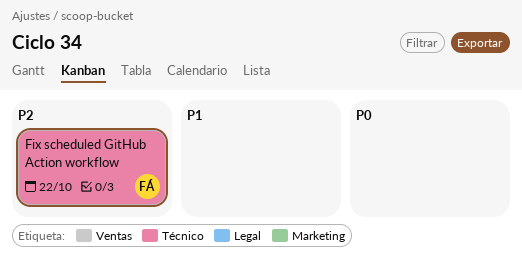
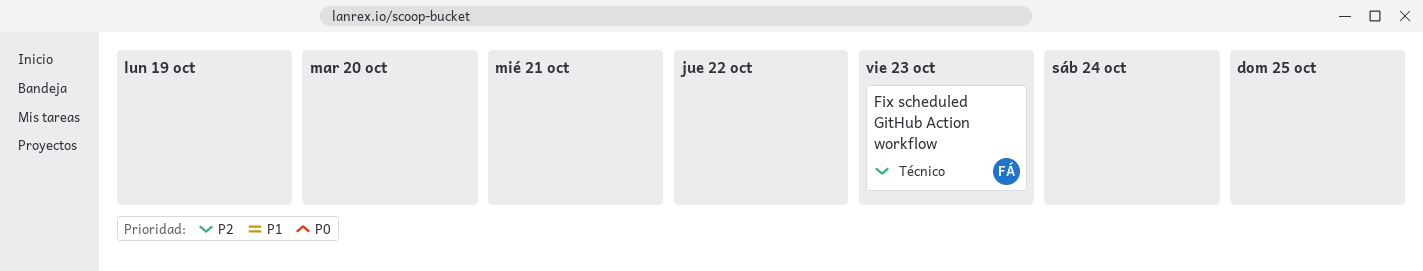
Fix scheduled GitHub Action workflow, due: Oct 22 -> Oct 23

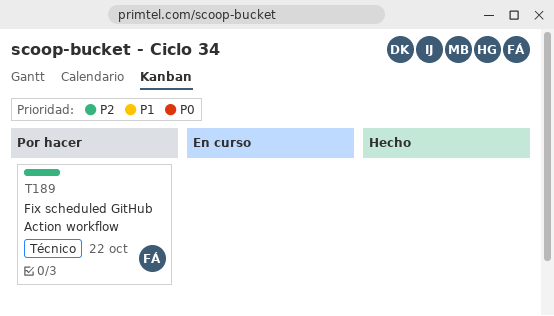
Fix scheduled GitHub Action workflow, due: Oct 23 -> Oct 22

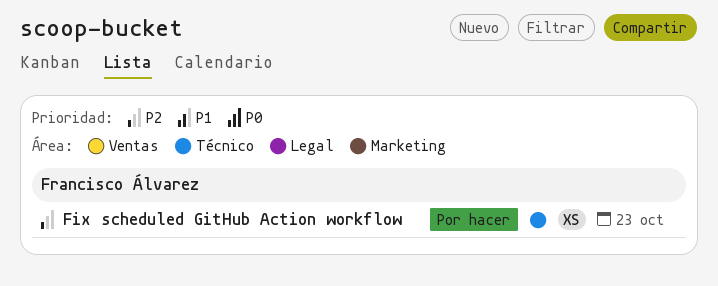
Fix scheduled GitHub Action workflow, due: Oct 22 -> Oct 23

